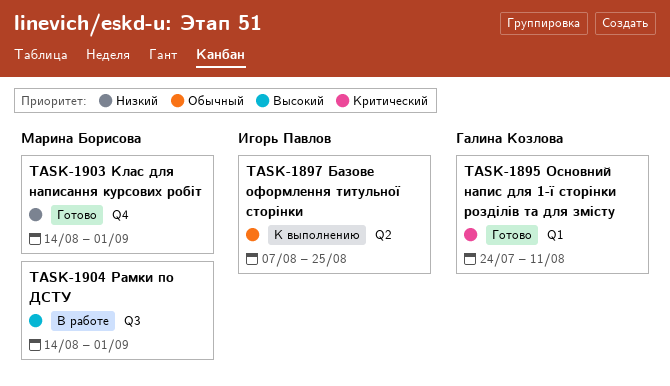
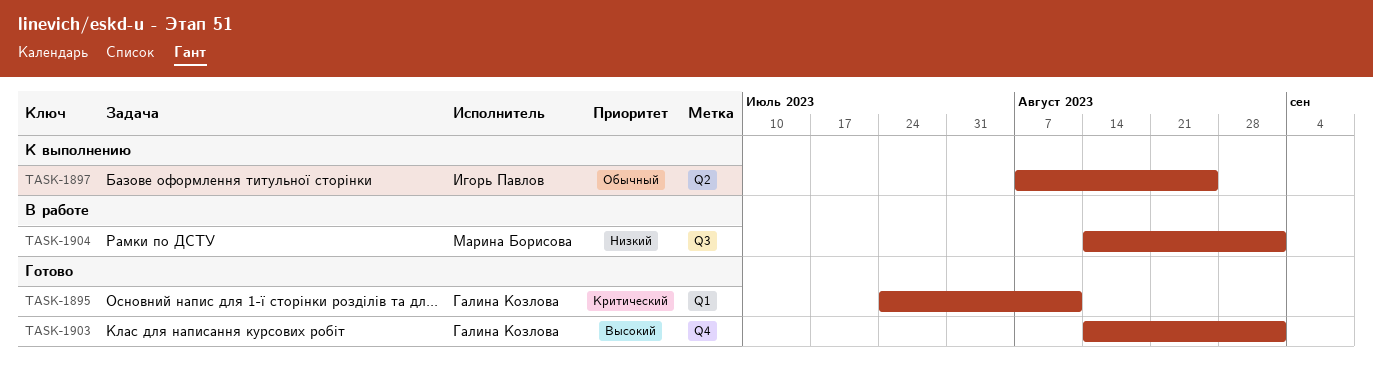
TASK-1903, owner: Марина Борисова -> Галина Козлова
TASK-1903, priority: Низкий -> Высокий
TASK-1904, priority: Высокий -> Низкий

